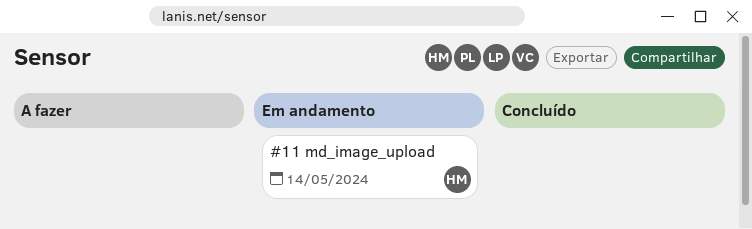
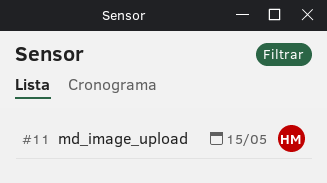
#11, due: May 14 -> May 15

